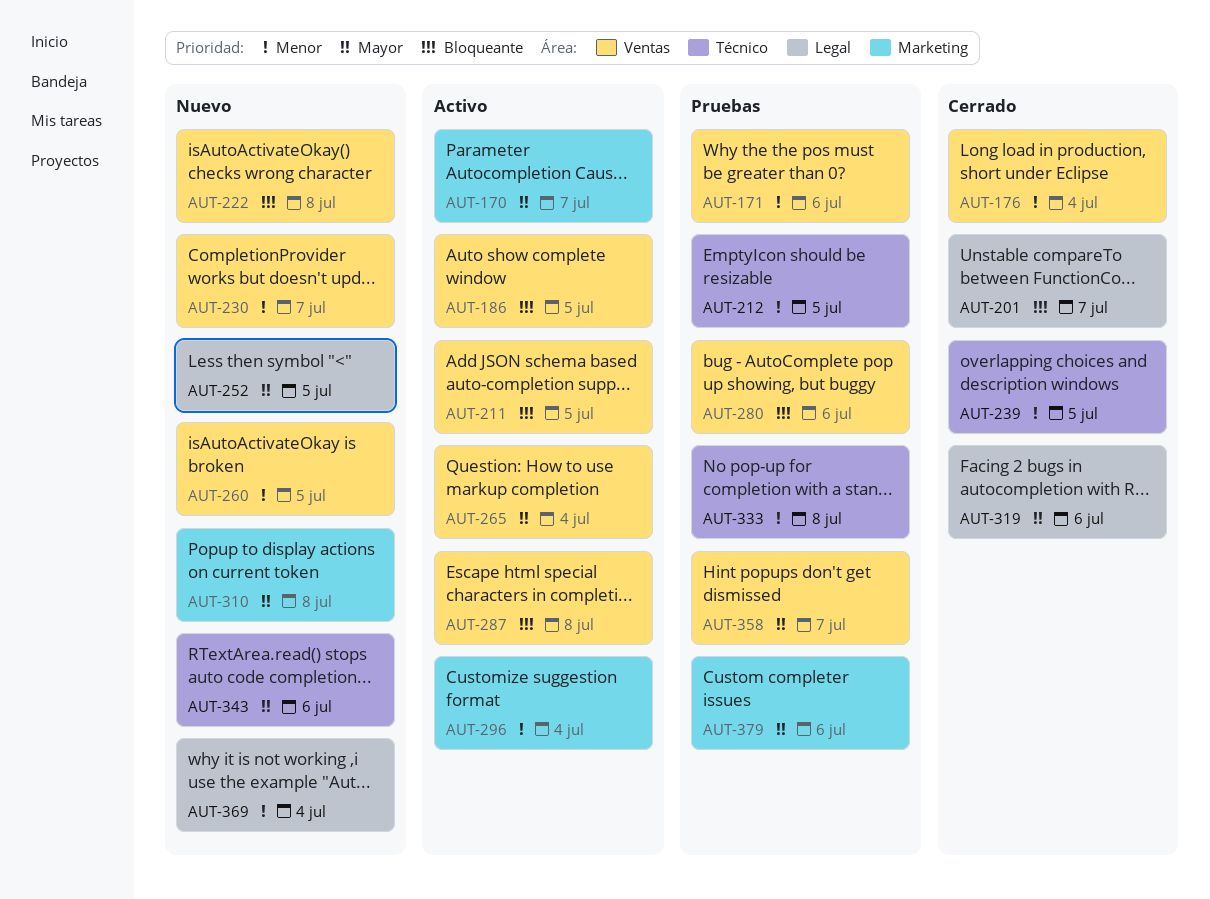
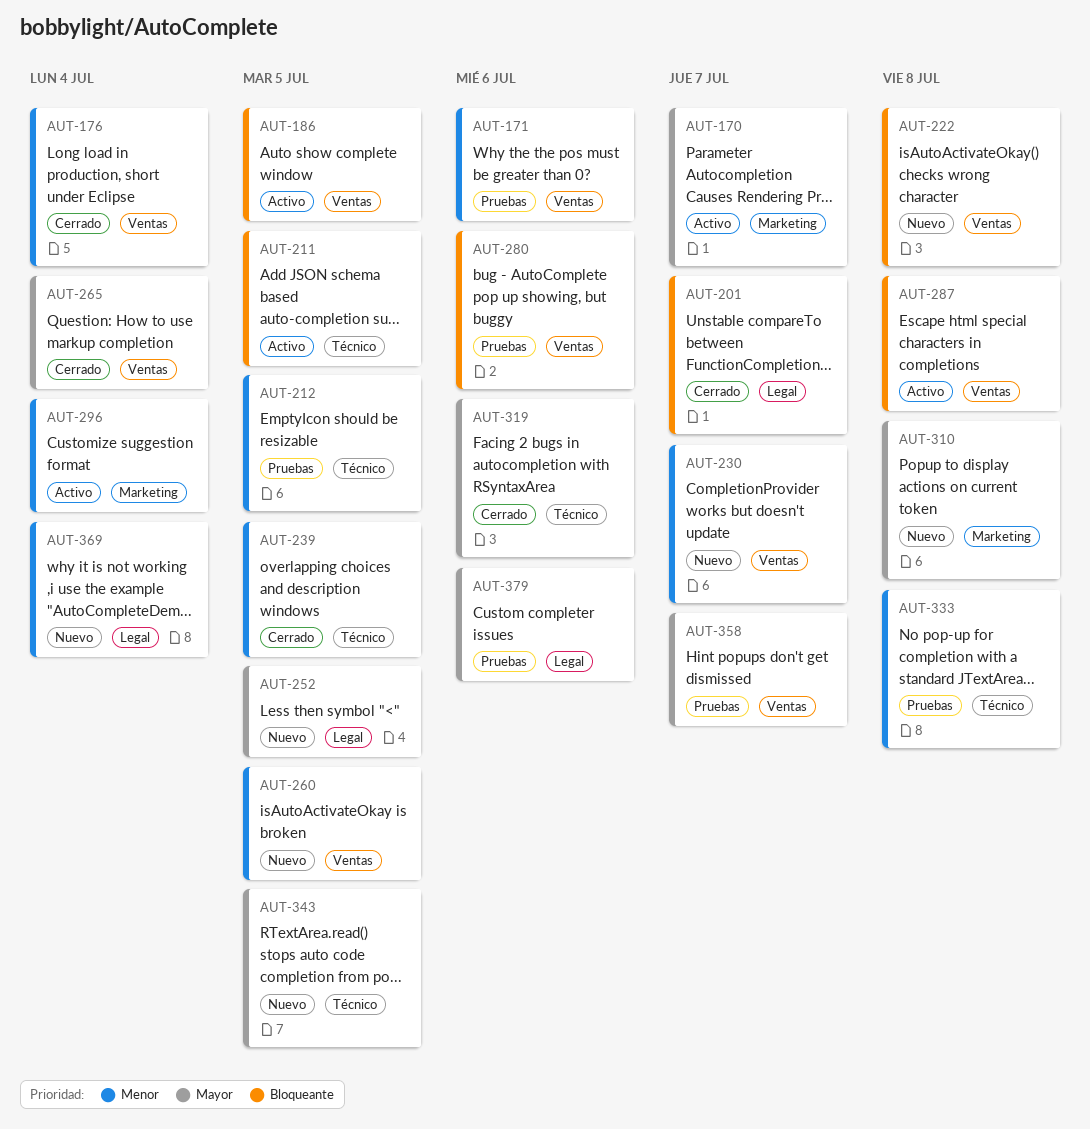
AUT-211, label: Ventas -> Técnico
AUT-265, status: Activo -> Cerrado
AUT-319, label: Legal -> Técnico
AUT-343, due: Jul 6 -> Jul 5
AUT-379, label: Marketing -> Legal

